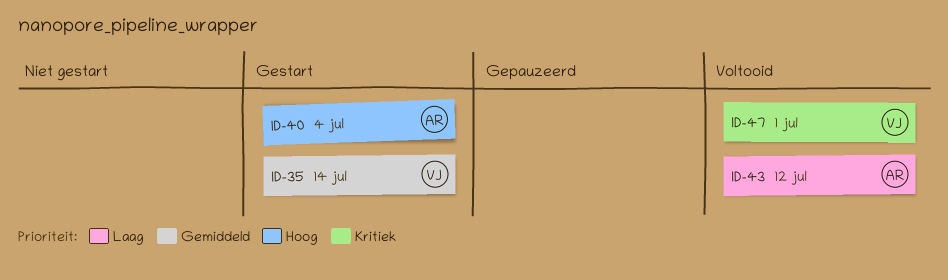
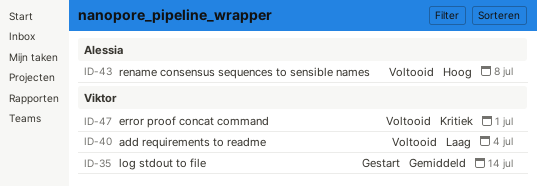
ID-40, status: Gestart -> Voltooid
ID-40, owner: Alessia -> Viktor
ID-40, priority: Hoog -> Laag
ID-43, priority: Laag -> Hoog
ID-43, due: Jul 12 -> Jul 8

